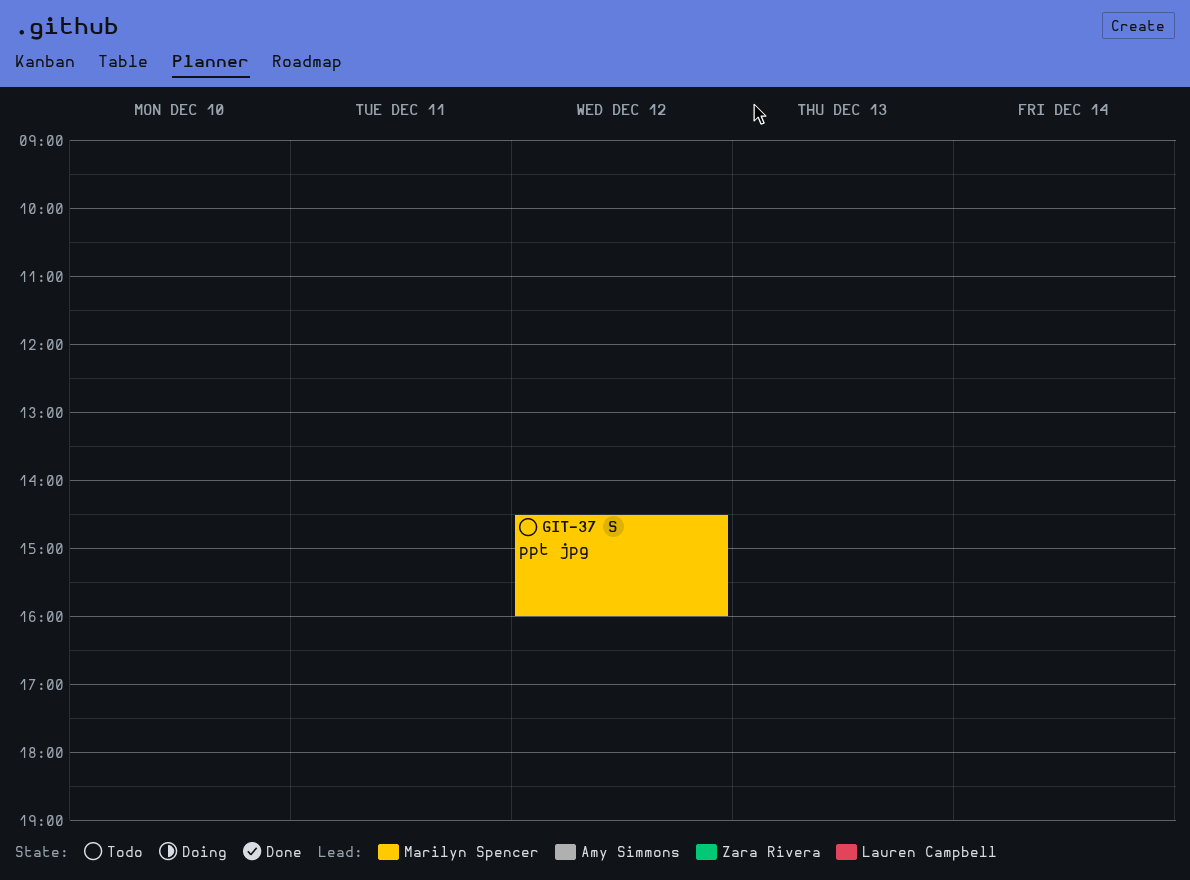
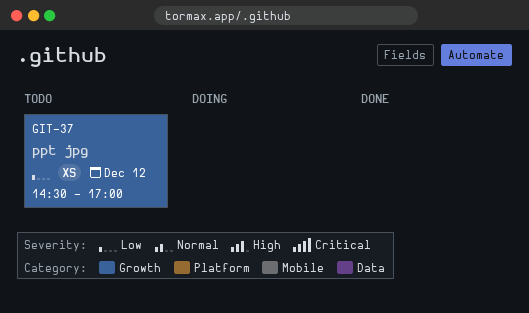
GIT-37, estimate: S -> XS
GIT-37, ends: 16:00 -> 17:00

